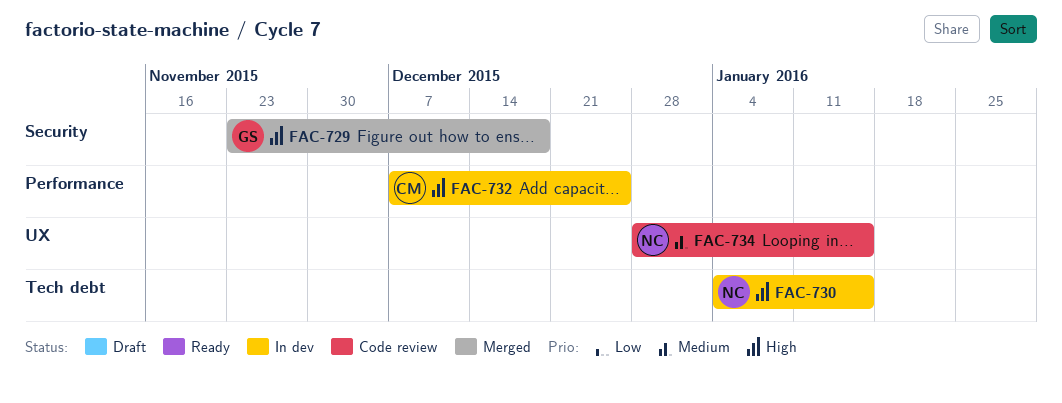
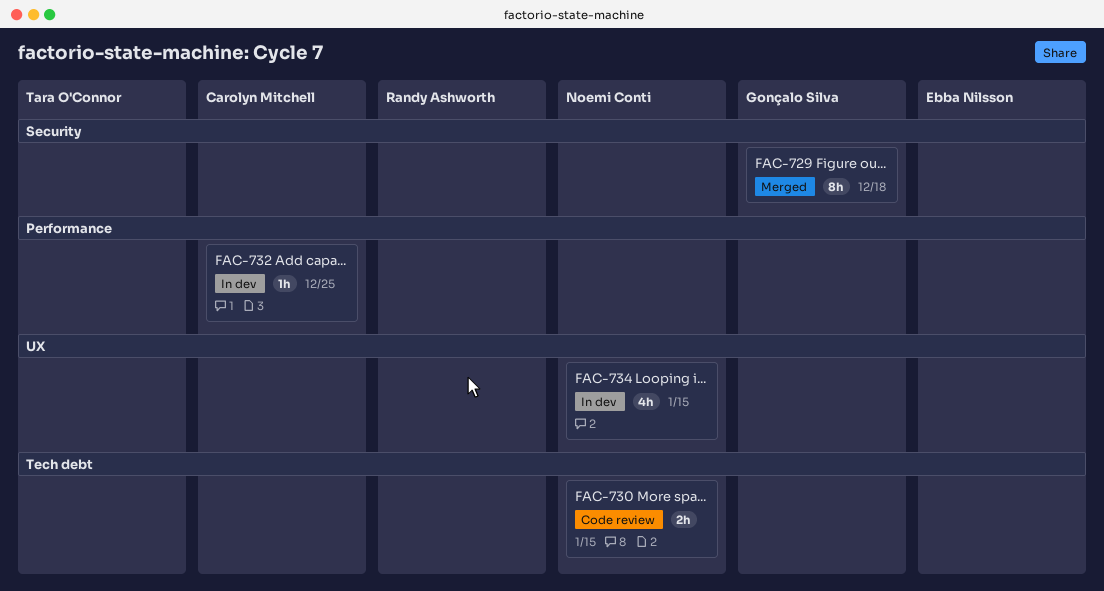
FAC-730, status: In dev -> Code review
FAC-734, status: Code review -> In dev

